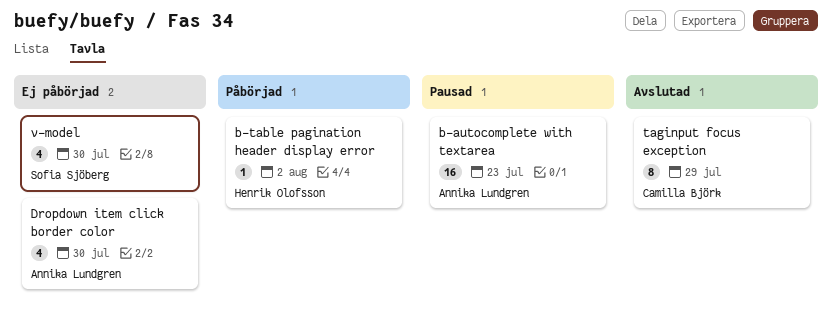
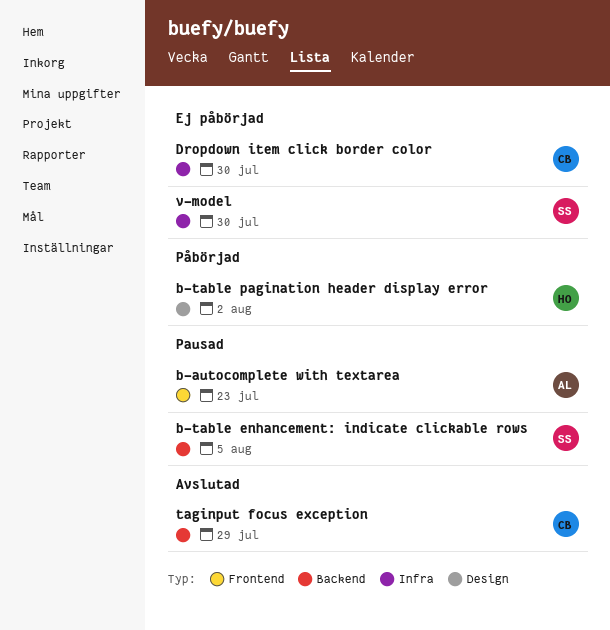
b-table enhancement: indicate clickable rows: none -> present
Dropdown item click border color, owner: Annika Lundgren -> Camilla Björk

